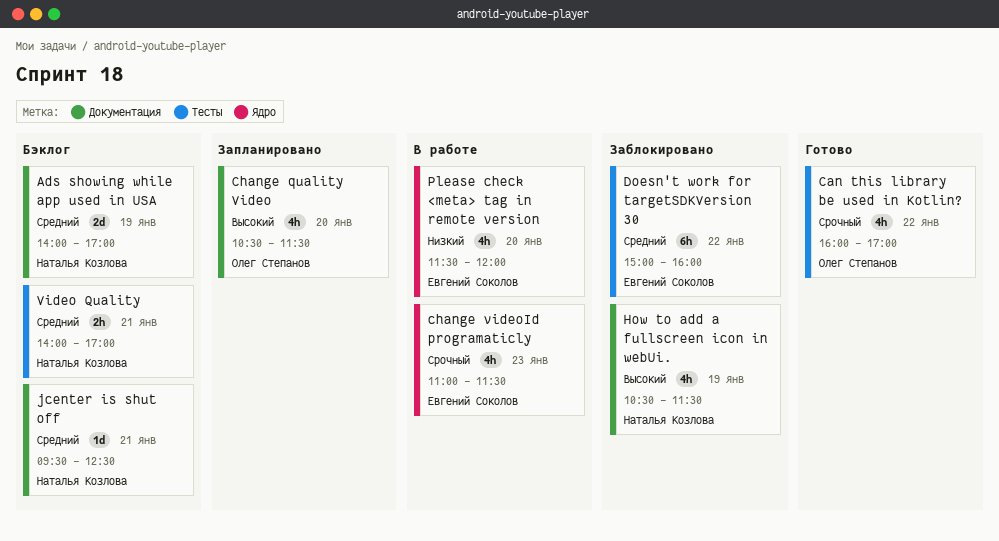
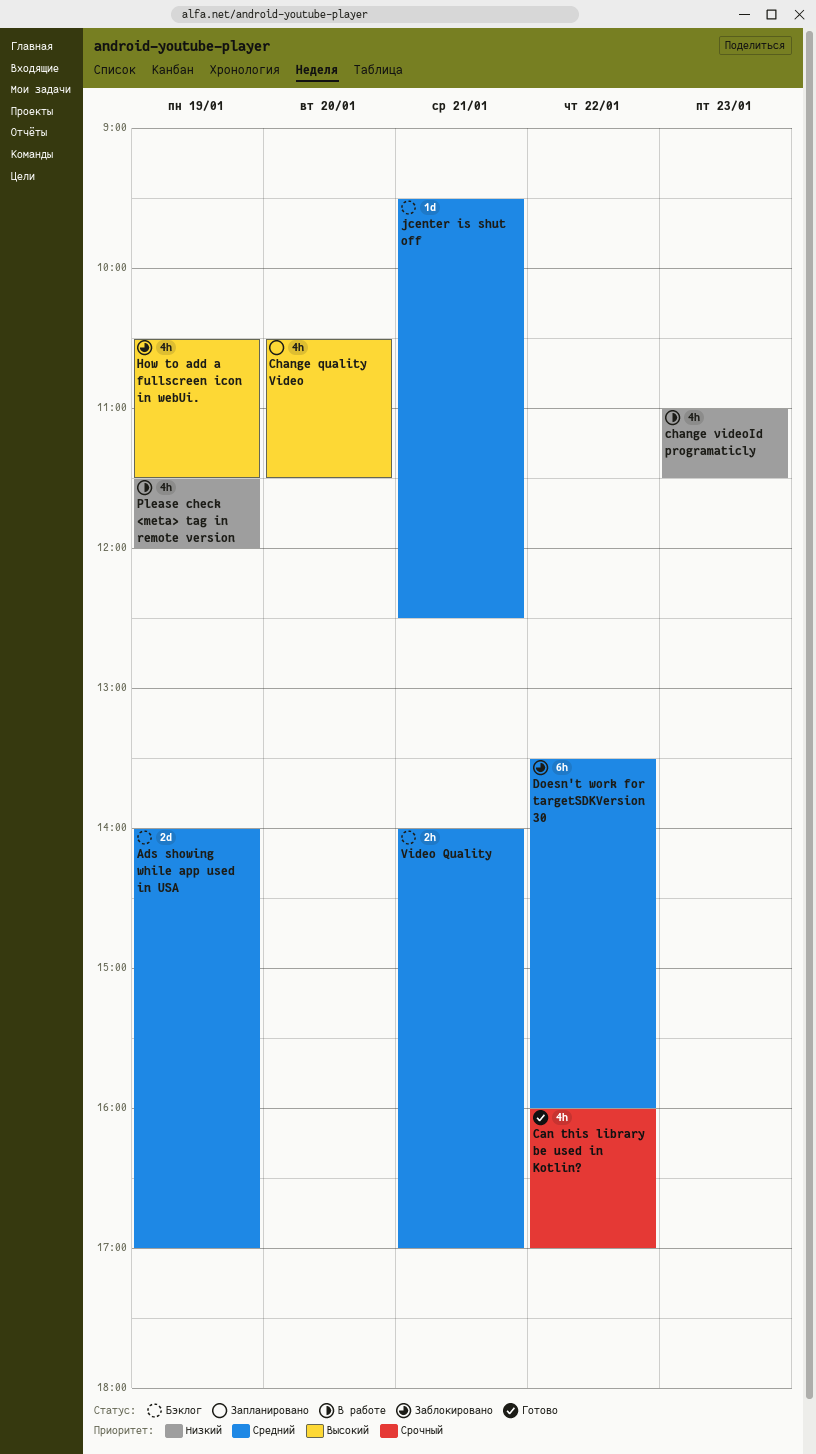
change videoId programaticly, priority: Срочный -> Низкий
Doesn't work for targetSDKVersion 30, begins: 15:00 -> 13:30
Please check <meta> tag in remote version, day: Jan 20 -> Jan 19

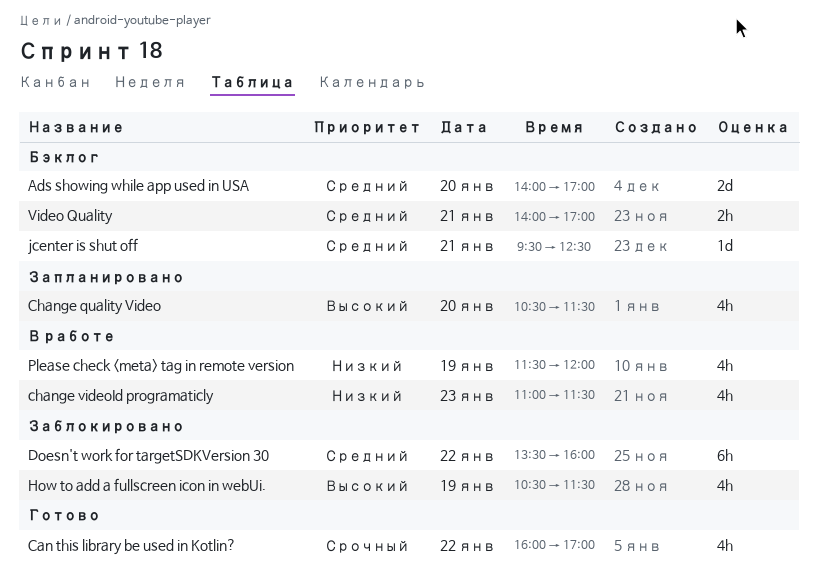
Ads showing while app used in USA, day: Jan 19 -> Jan 20

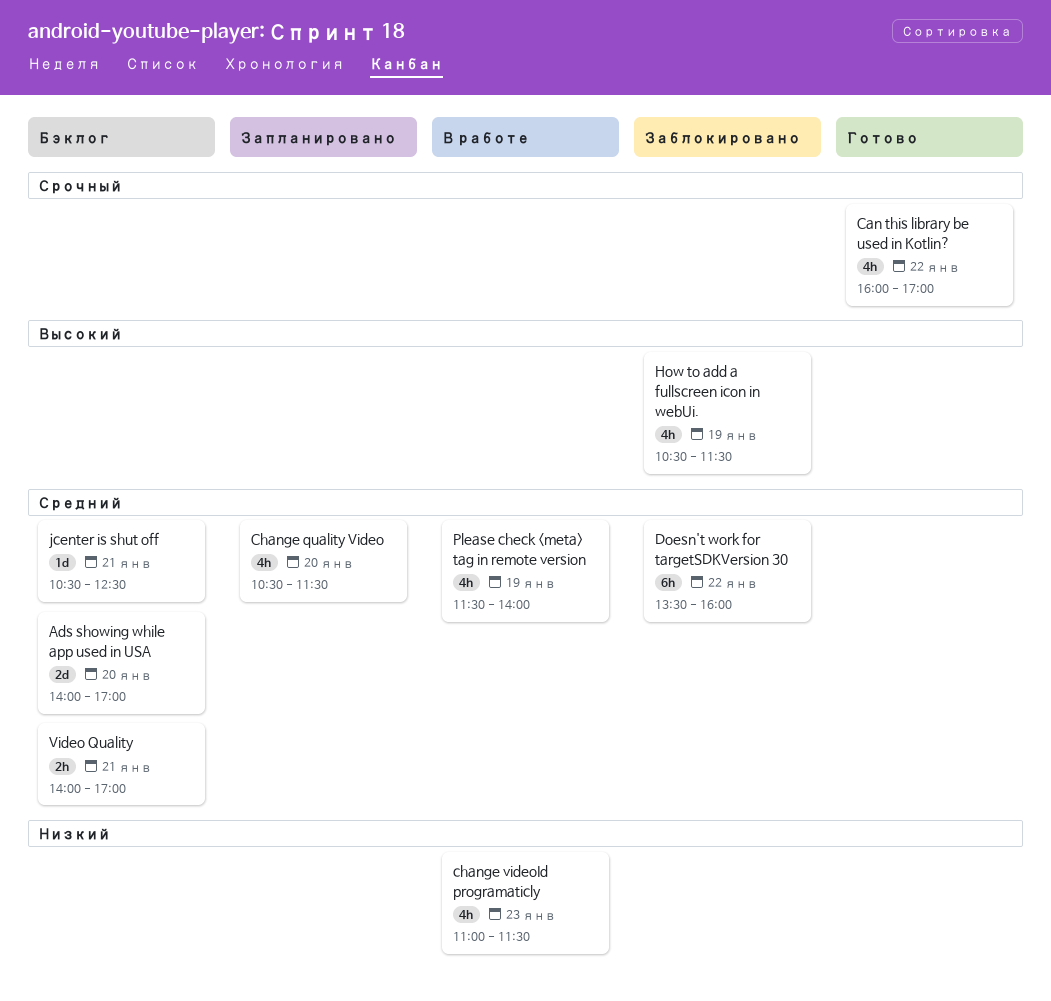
Change quality Video, priority: Высокий -> Средний
jcenter is shut off, begins: 09:30 -> 10:30
Please check <meta> tag in remote version, priority: Низкий -> Средний
Please check <meta> tag in remote version, ends: 12:00 -> 14:00

